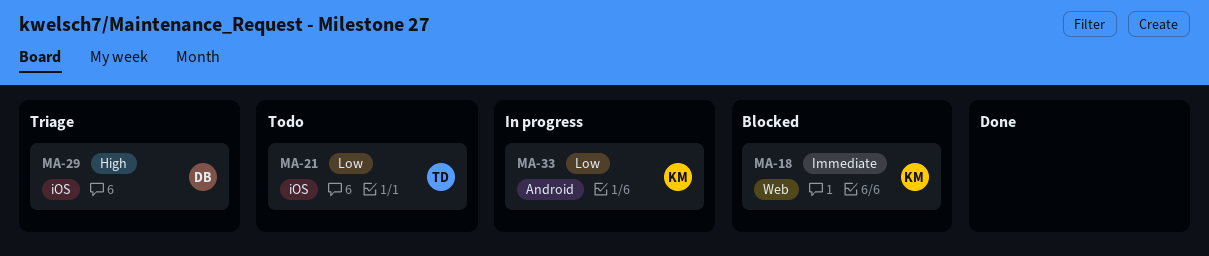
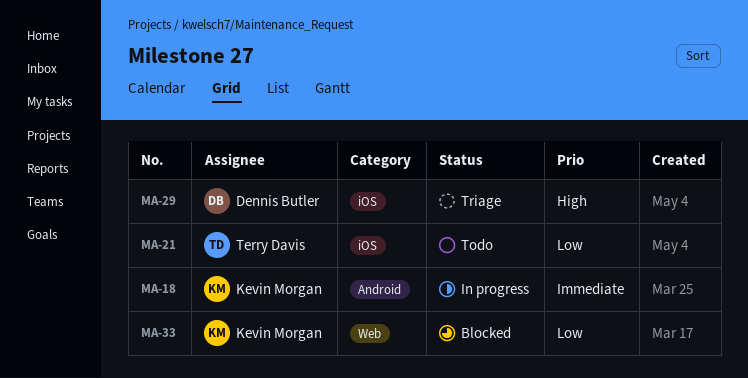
MA-18, status: Blocked -> In progress
MA-18, label: Web -> Android
MA-33, status: In progress -> Blocked
MA-33, label: Android -> Web

